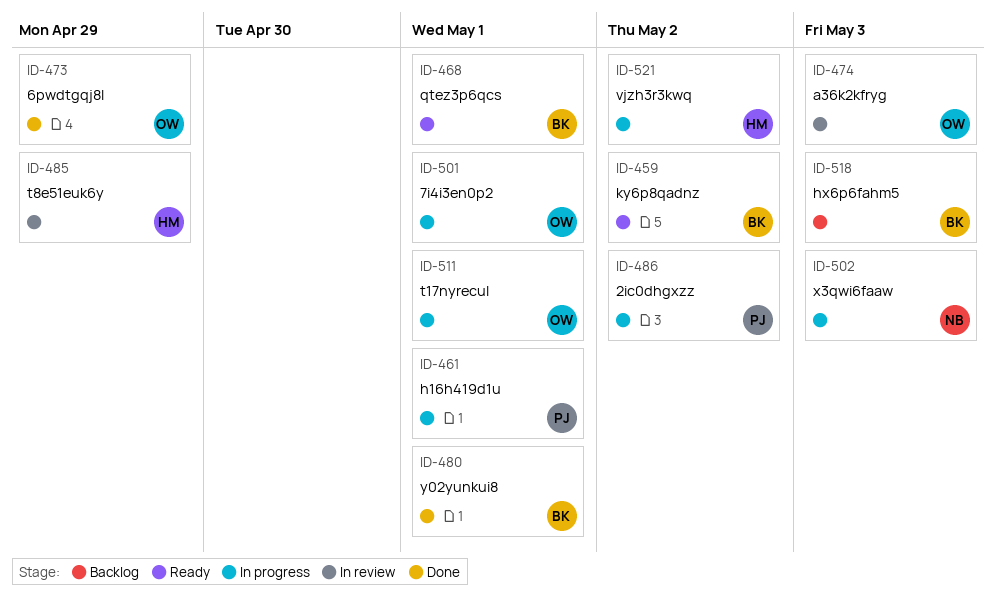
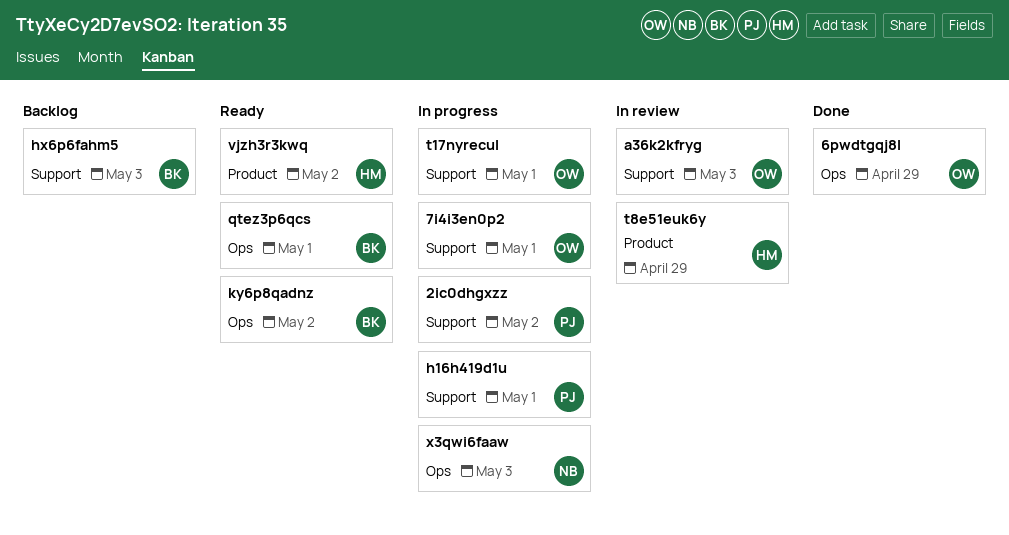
vjzh3r3kwq, status: In progress -> Ready
y02yunkui8: present -> none

